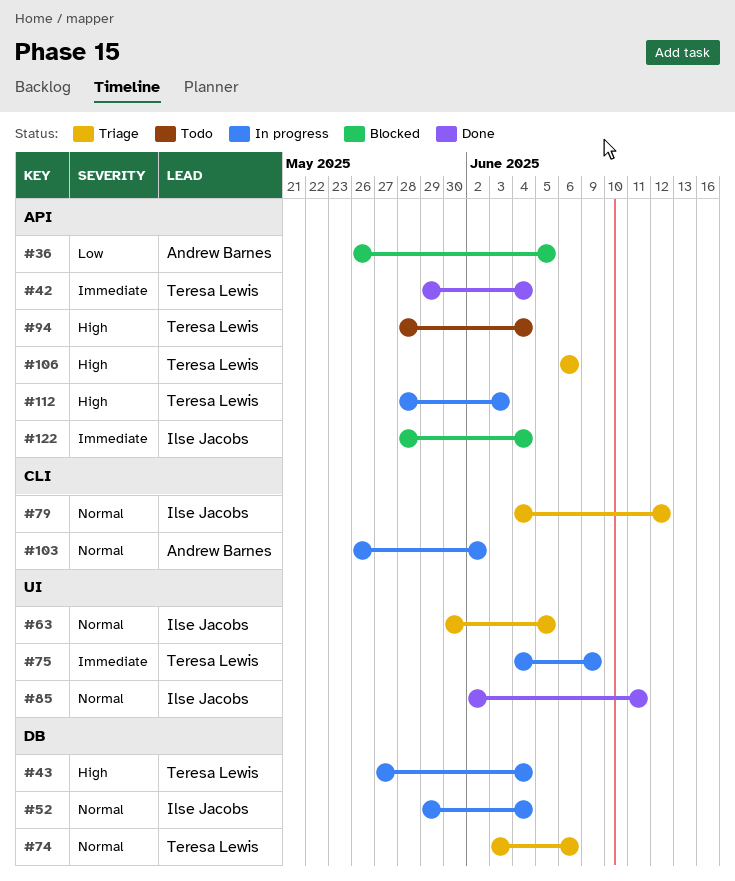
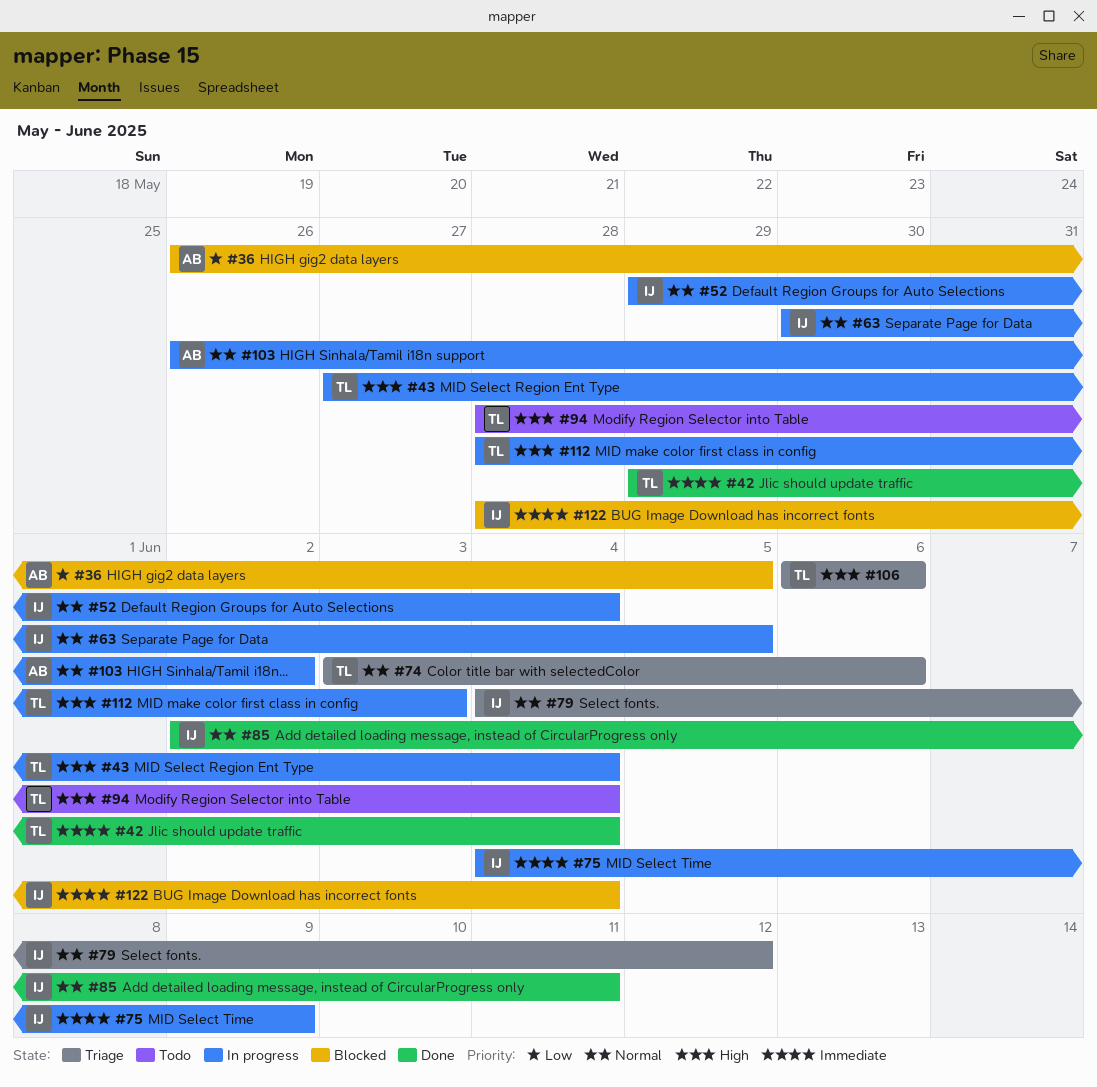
#63, status: Triage -> In progress
#75, owner: Teresa Lewis -> Ilse Jacobs

